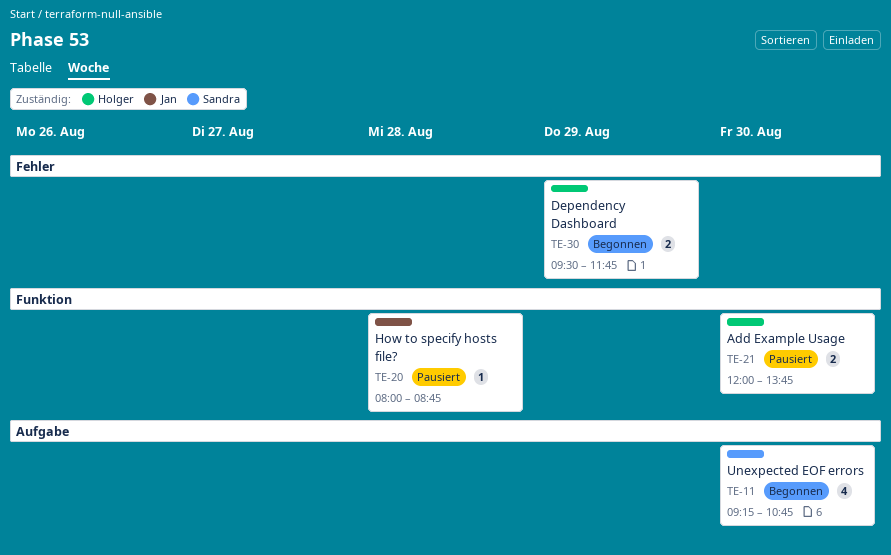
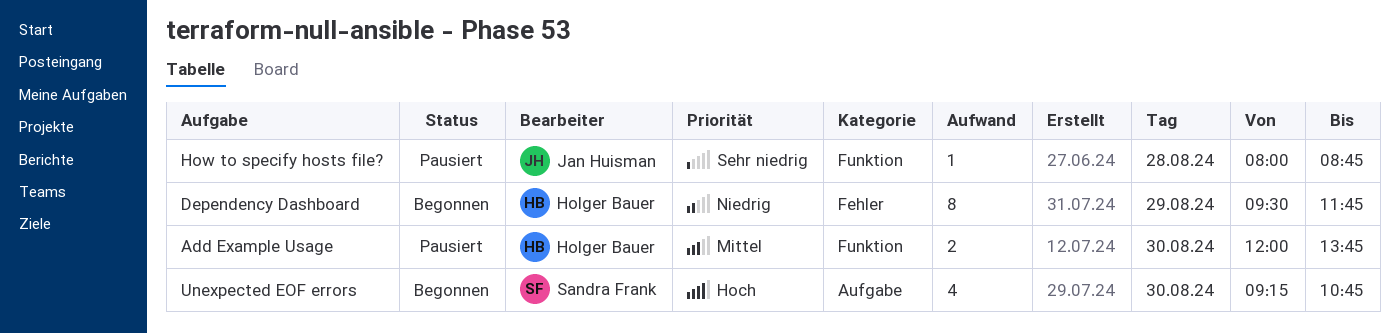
Dependency Dashboard, estimate: 2 -> 8

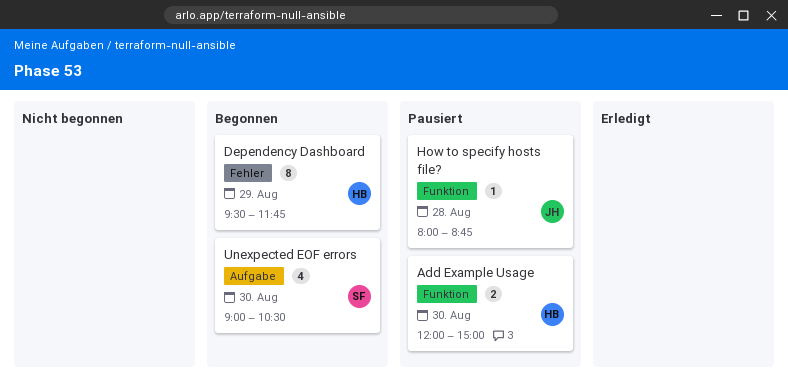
Add Example Usage, ends: 13:45 -> 15:00
Unexpected EOF errors, begins: 09:15 -> 09:00
Unexpected EOF errors, ends: 10:45 -> 10:30

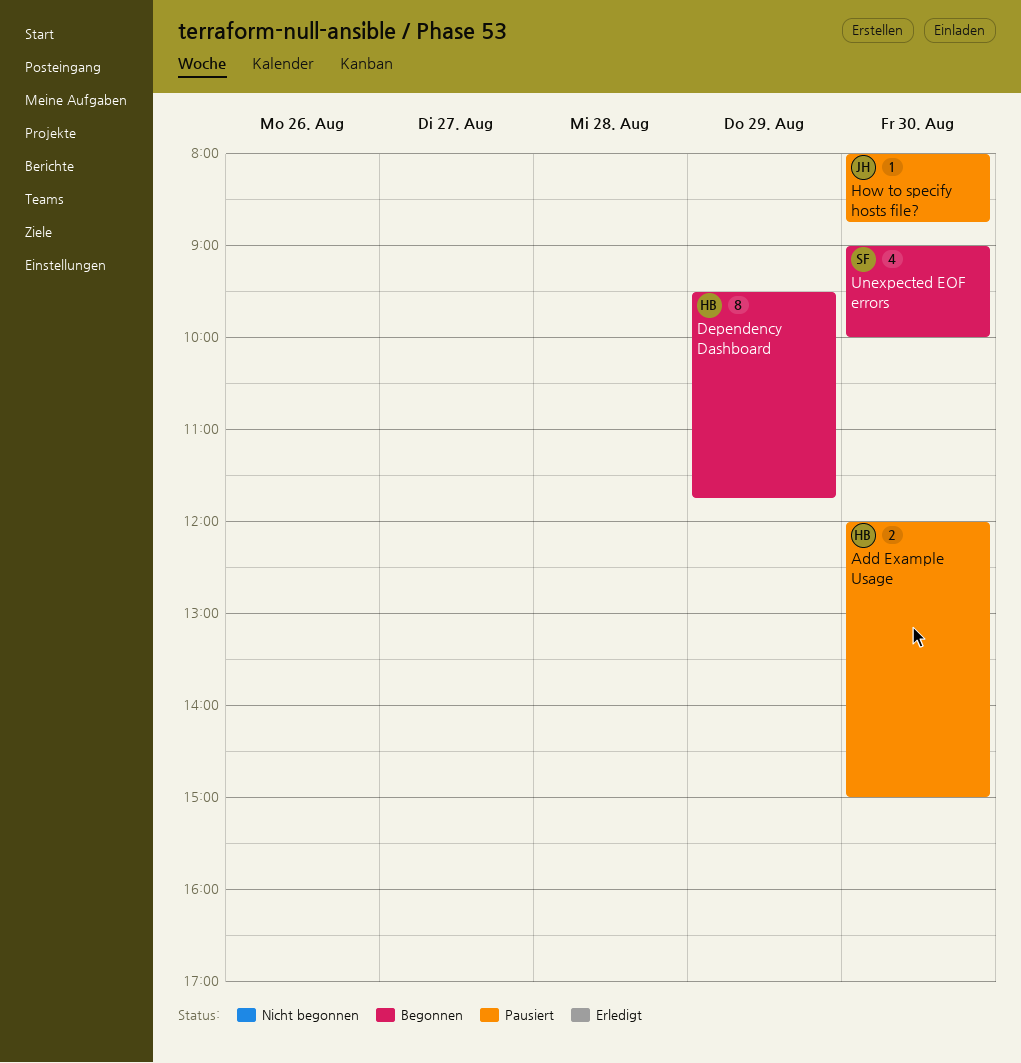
How to specify hosts file?, day: Aug 28 -> Aug 30
Unexpected EOF errors, ends: 10:30 -> 10:00

